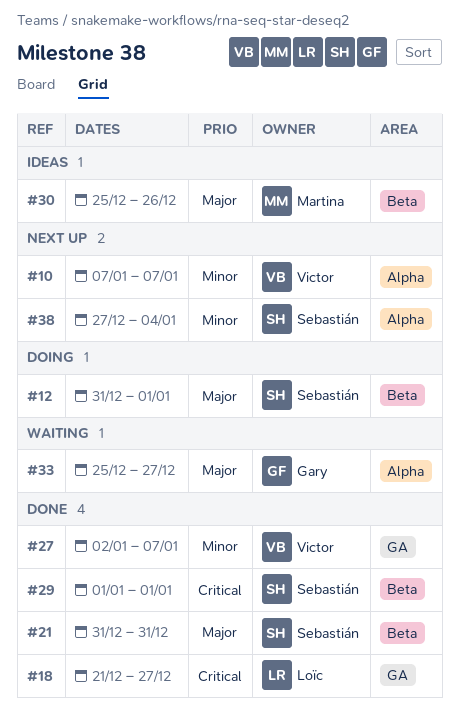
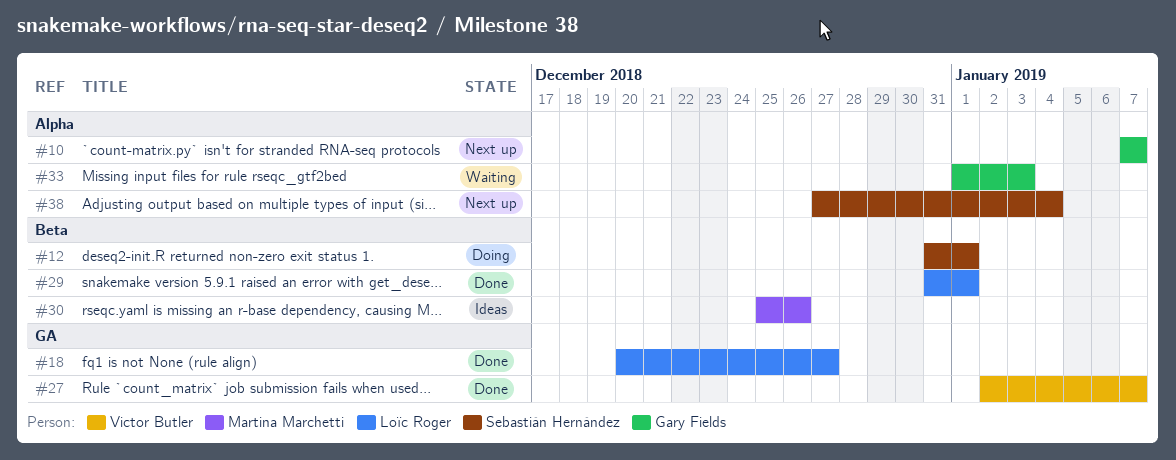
#10, owner: Victor Butler -> Gary Fields
#18, start: Dec 21 -> Dec 20
#21: present -> none
#29, owner: Sebastián Hernández -> Loïc Roger
#29, start: Jan 1 -> Dec 31
#33, start: Dec 25 -> Jan 1
#33, due: Dec 27 -> Jan 3

